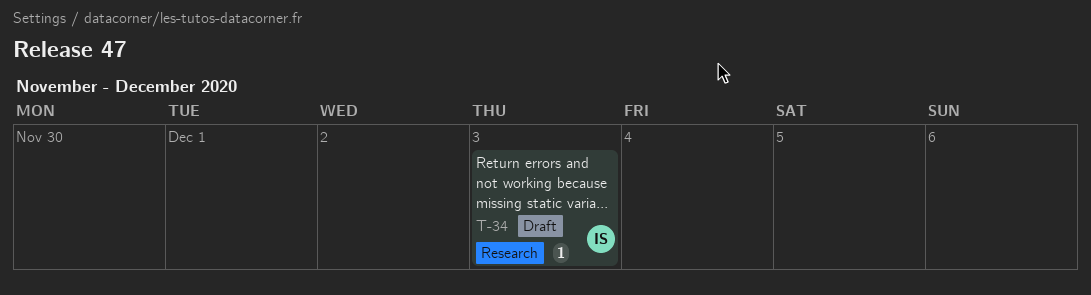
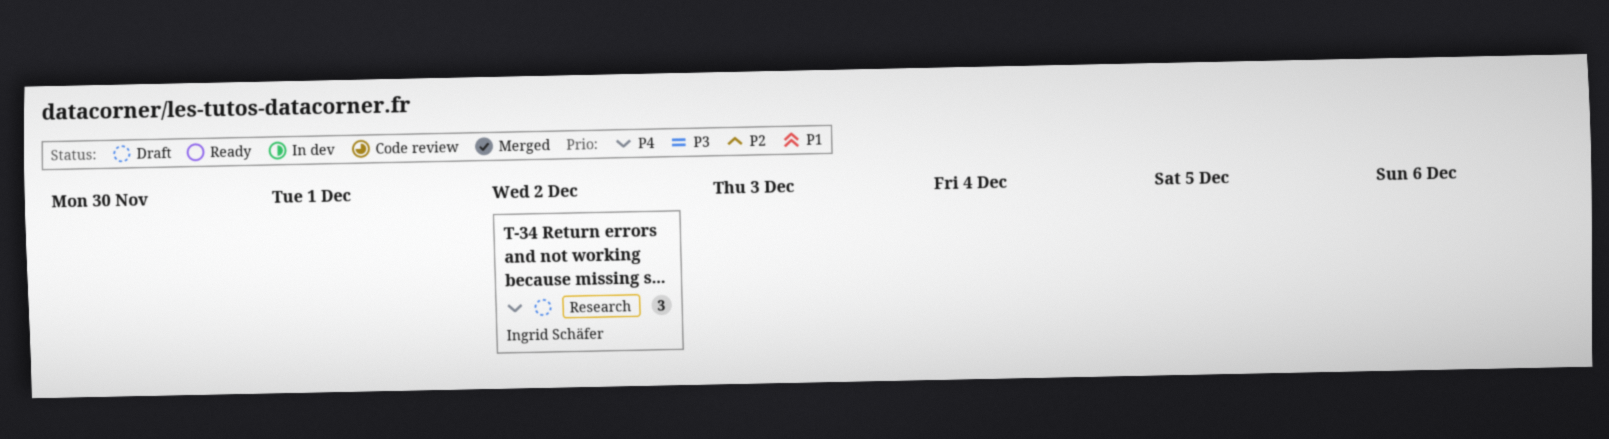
T-34, estimate: 1 -> 3
T-34, due: Dec 3 -> Dec 2

